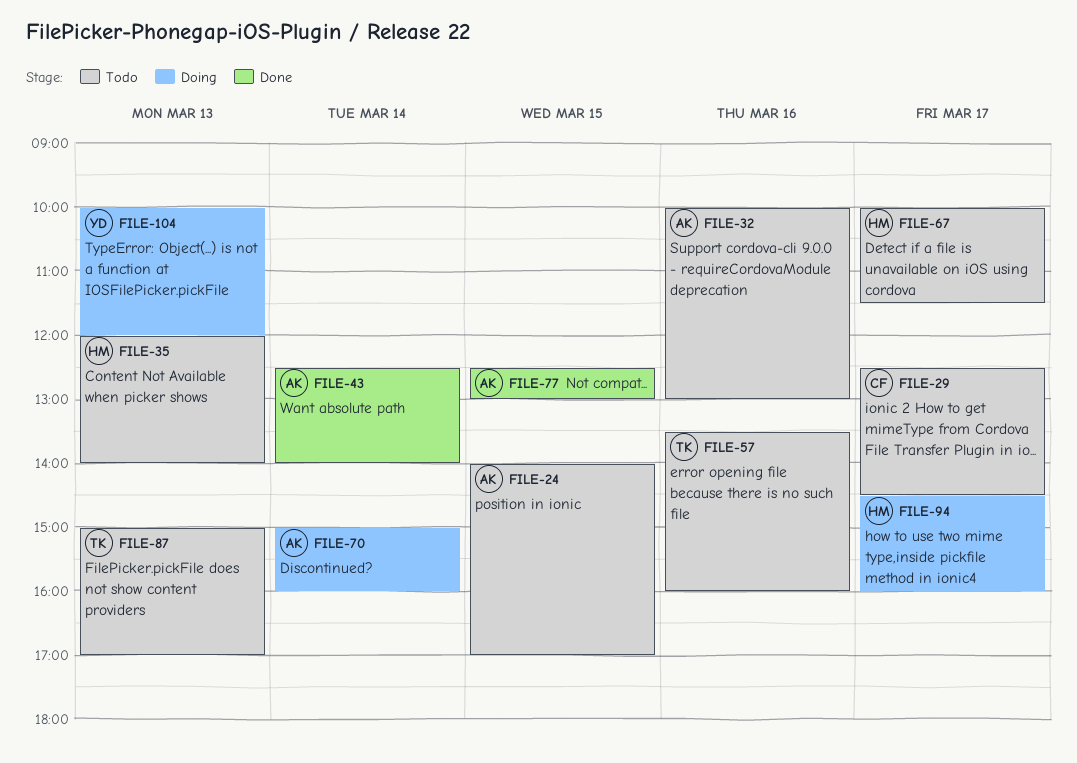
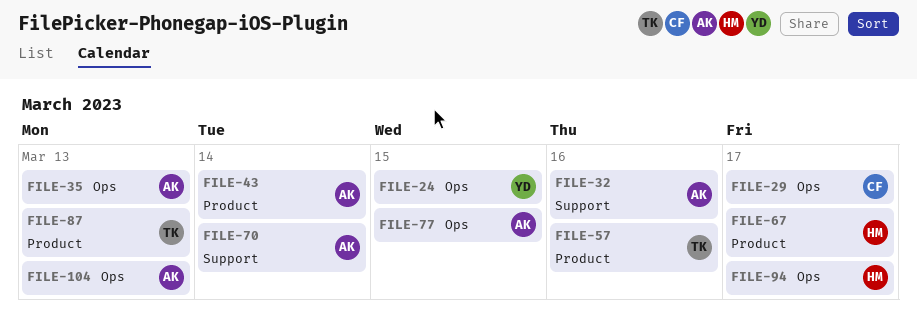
FILE-24, owner: AK -> YD
FILE-35, owner: HM -> AK
FILE-104, owner: YD -> AK

